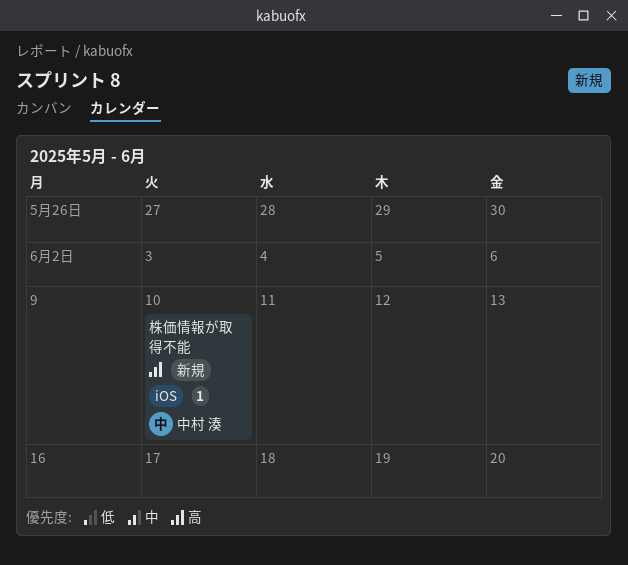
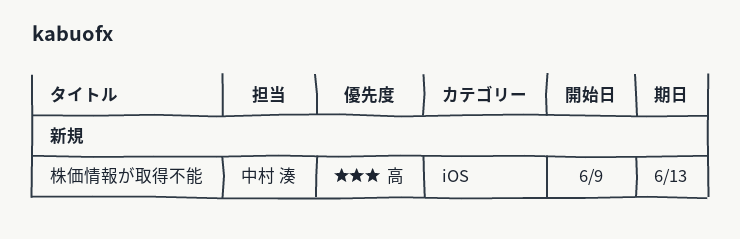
株価情報が取得不能, due: Jun 10 -> Jun 13

